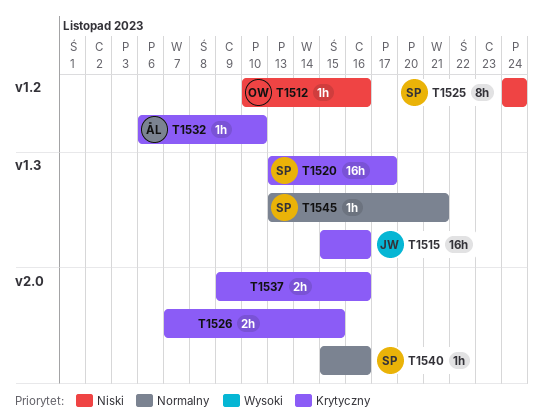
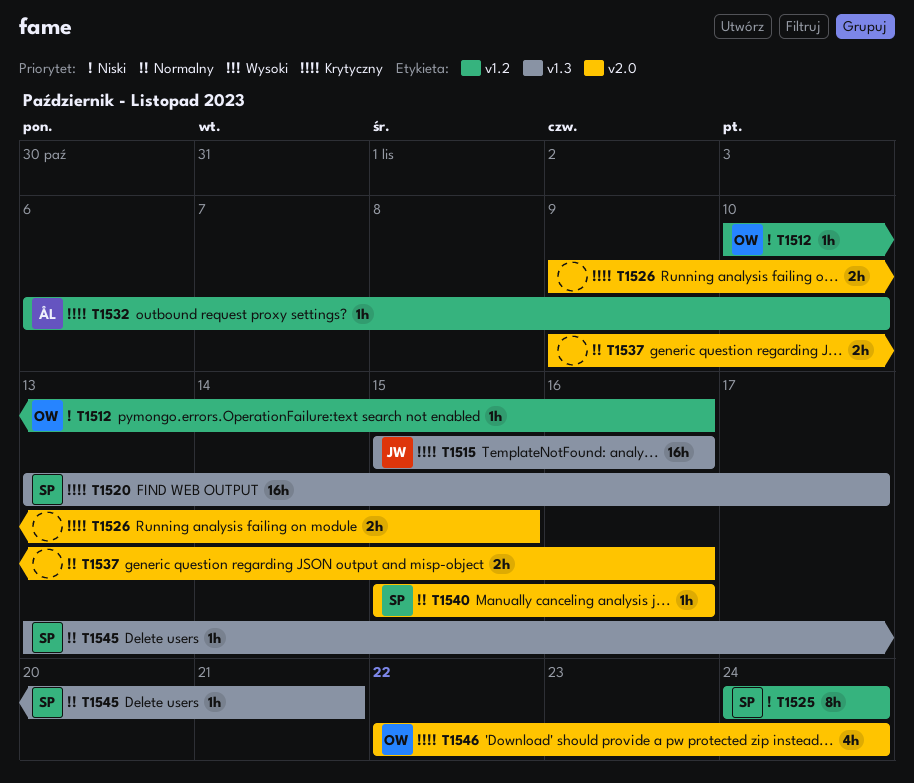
T1526, start: Nov 7 -> Nov 9
T1537, priority: Krytyczny -> Normalny
T1546: none -> present

